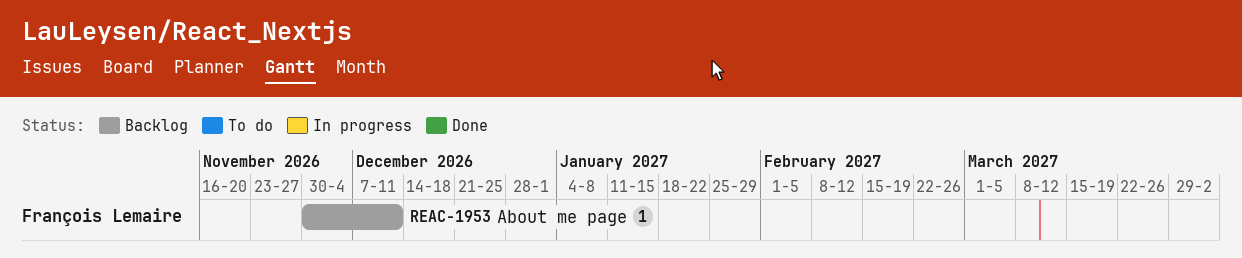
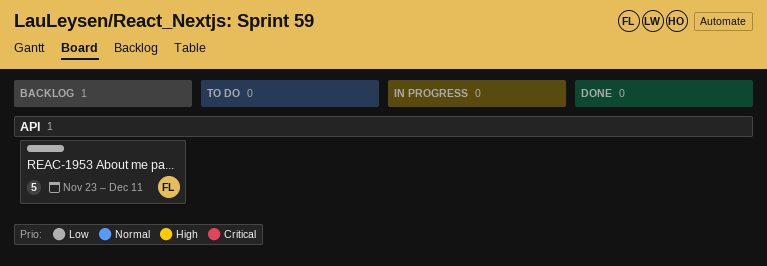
REAC-1953, estimate: 1 -> 5
REAC-1953, start: Nov 30 -> Nov 23

